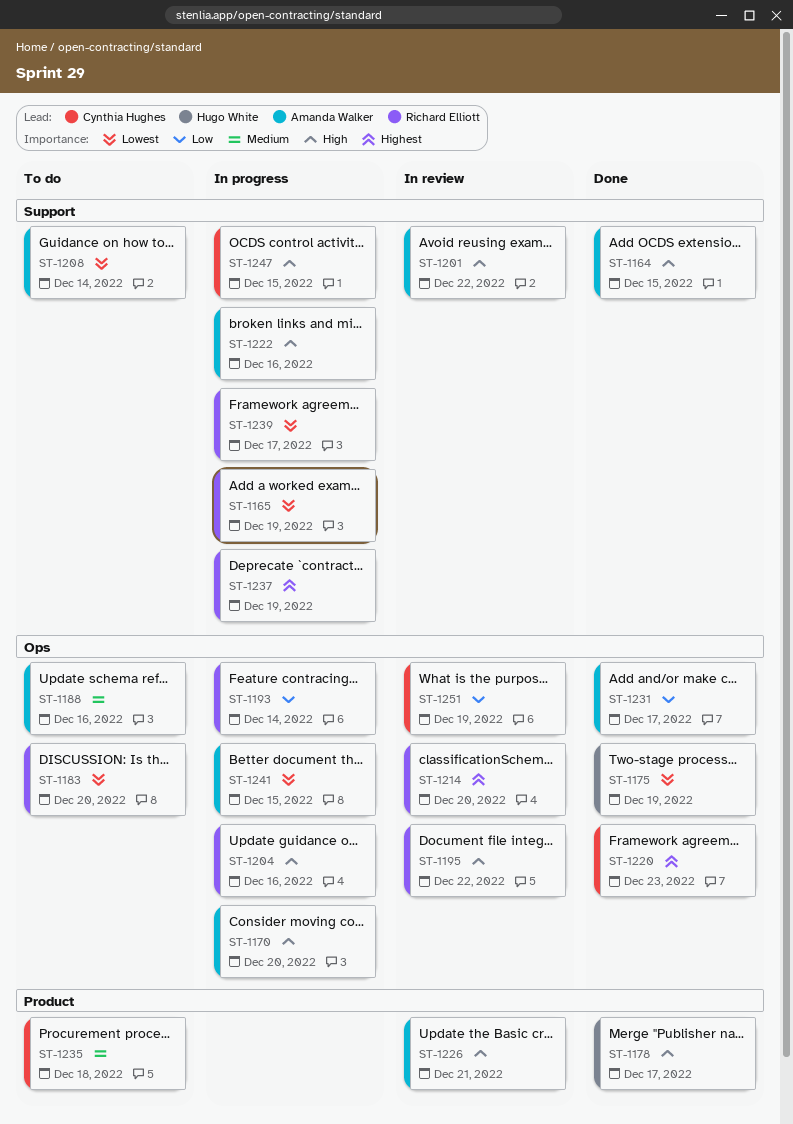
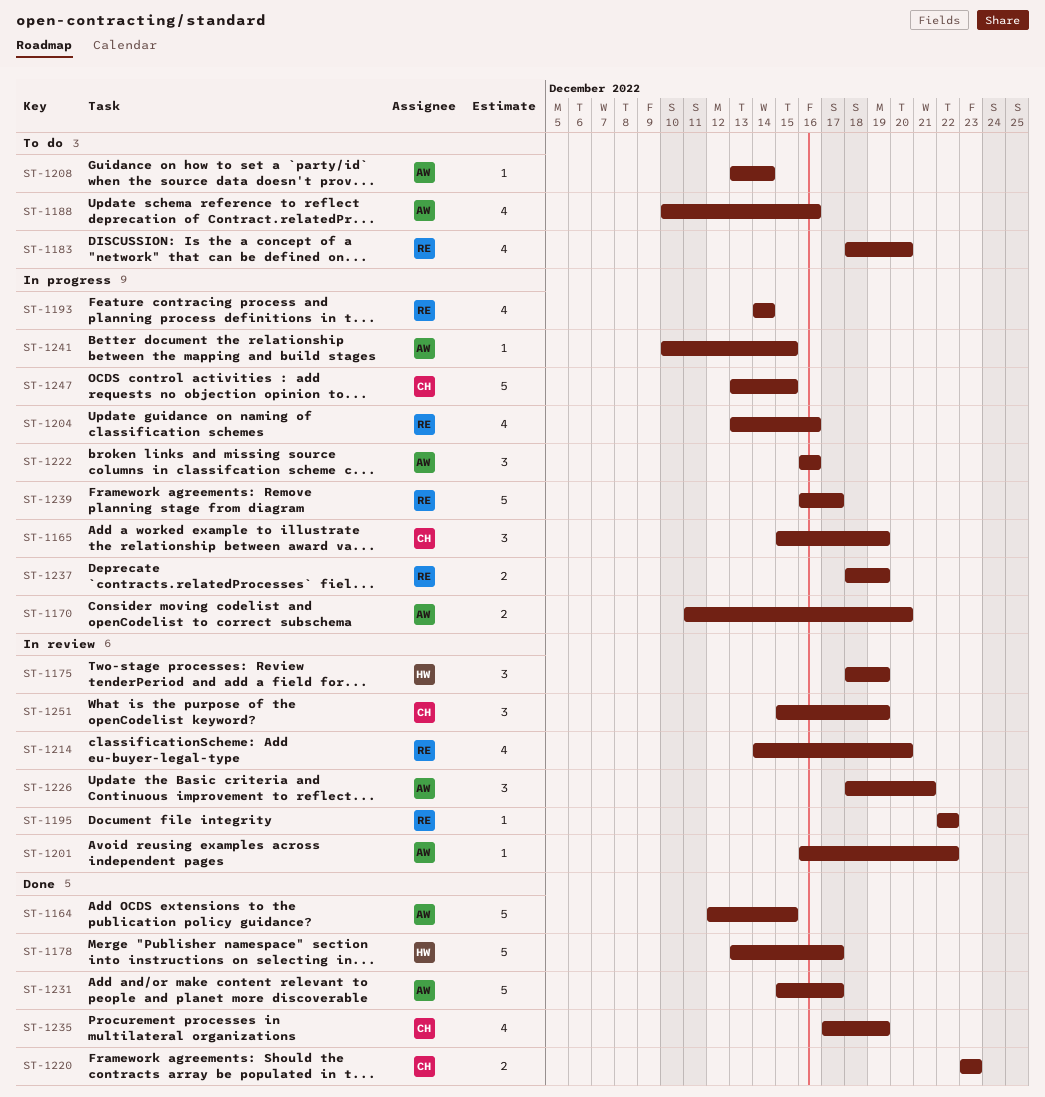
ST-1165, owner: Richard Elliott -> Cynthia Hughes
ST-1175, status: Done -> In review
ST-1235, status: To do -> Done
ST-1235, due: Dec 18 -> Dec 19

